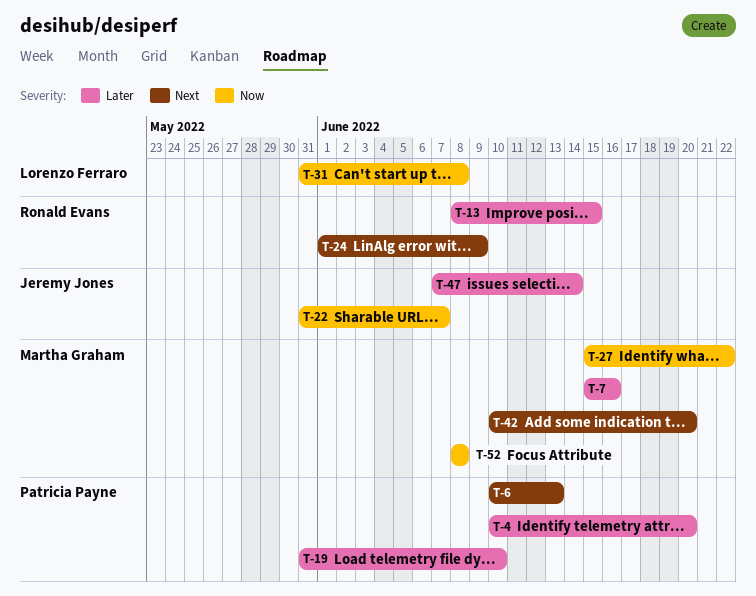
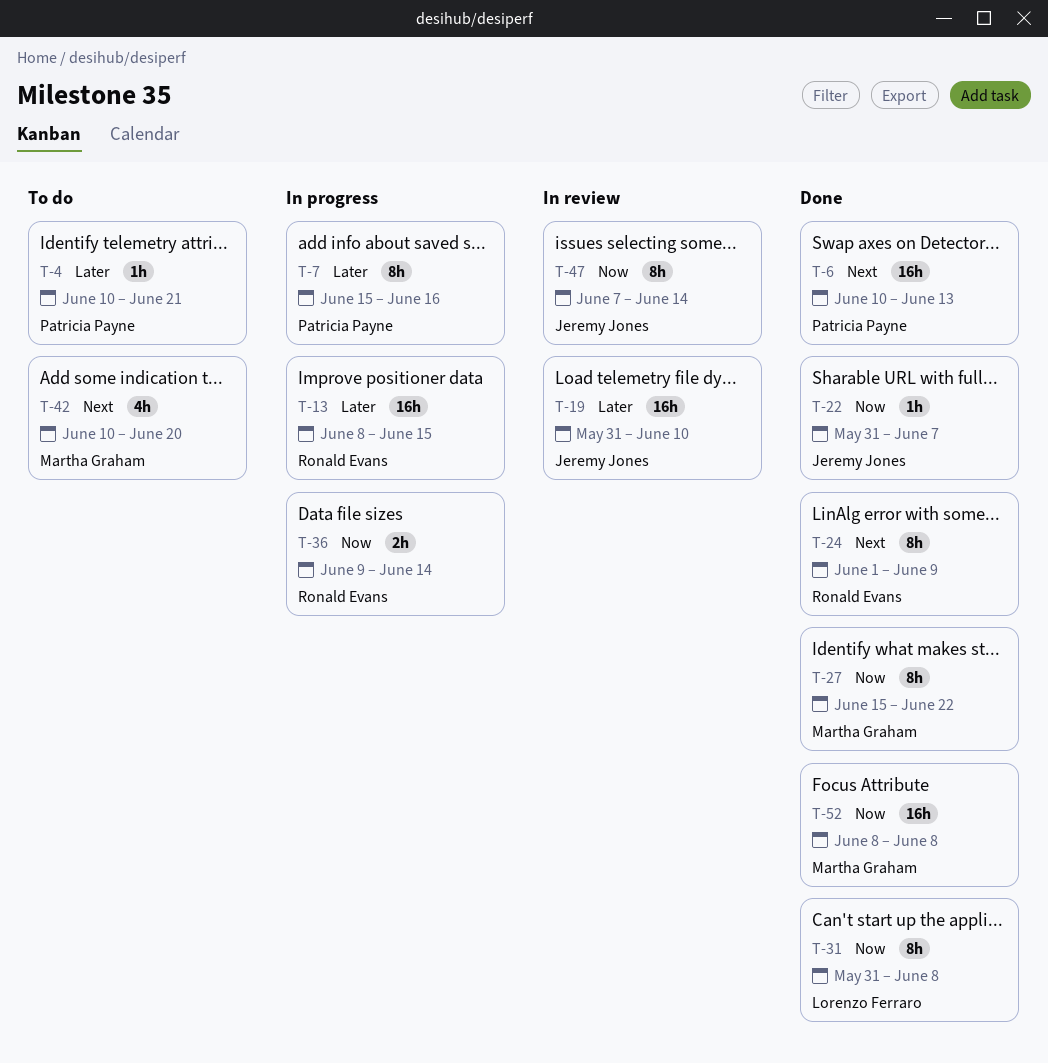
T-4, due: Jun 20 -> Jun 21
T-7, owner: Martha Graham -> Patricia Payne
T-19, owner: Patricia Payne -> Jeremy Jones
T-36: none -> present
T-47, priority: Later -> Now

